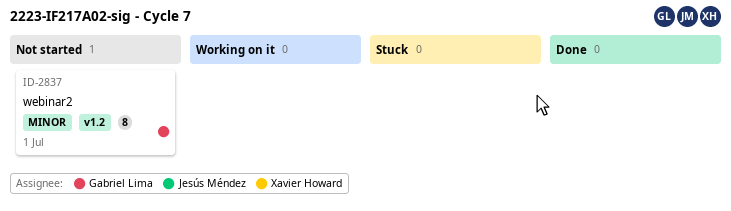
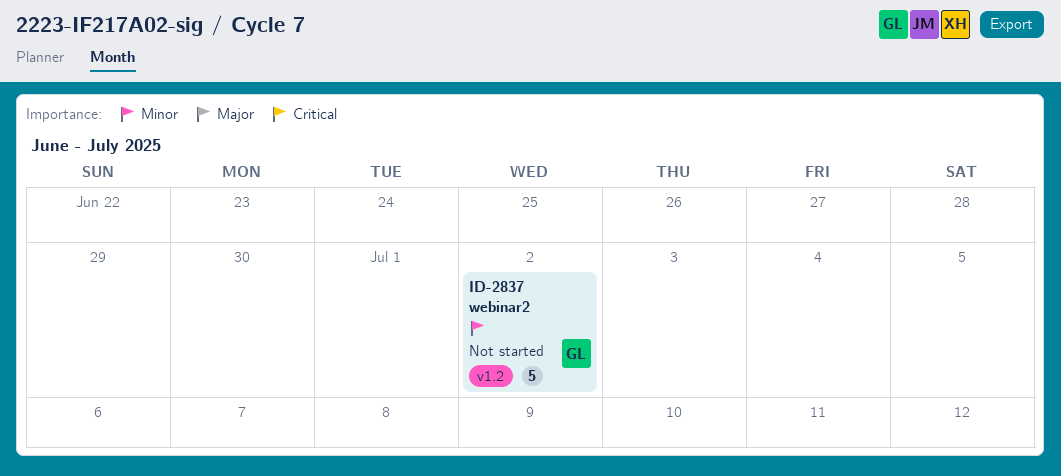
ID-2837, estimate: 8 -> 5
ID-2837, due: Jul 1 -> Jul 2

